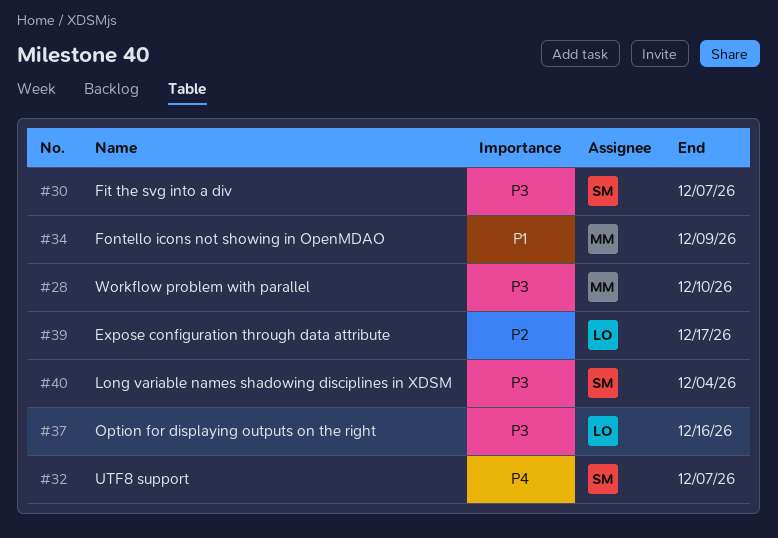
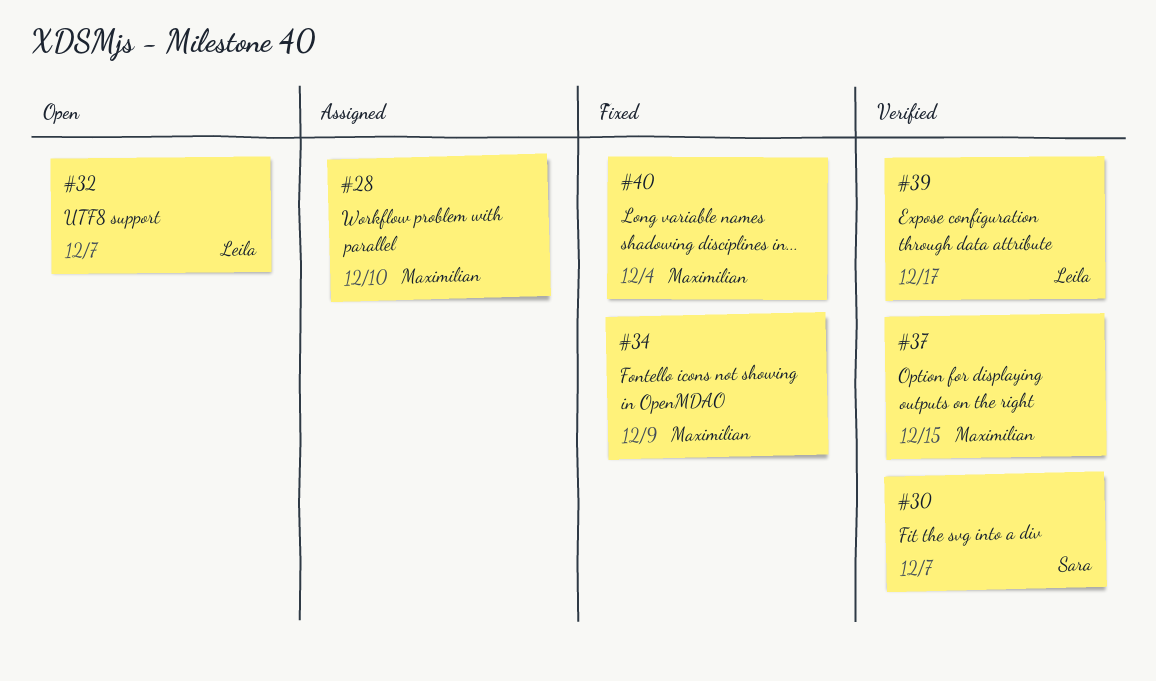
#32, owner: Sara -> Leila
#37, owner: Leila -> Maximilian
#37, due: Dec 16 -> Dec 15
#40, owner: Sara -> Maximilian

